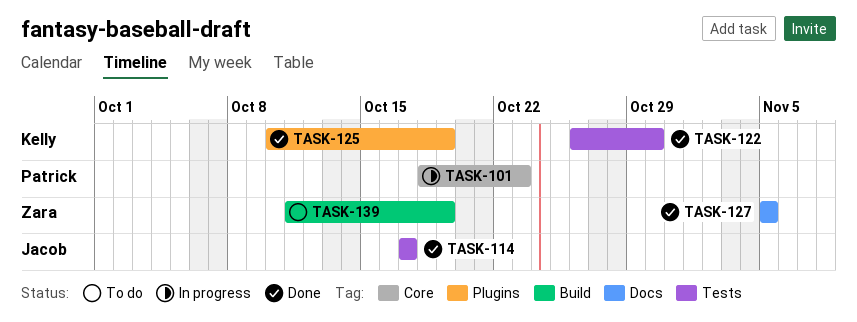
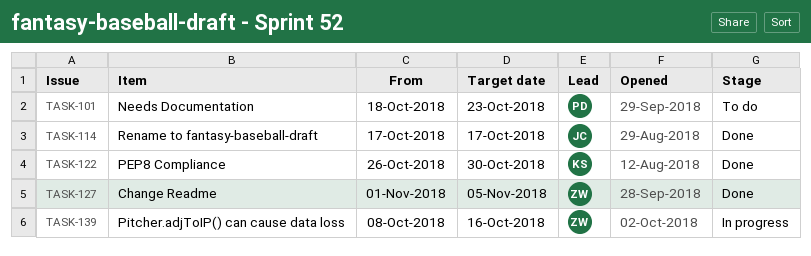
TASK-101, status: In progress -> To do
TASK-125: present -> none
TASK-127, start: Nov 5 -> Nov 1
TASK-139, status: To do -> In progress
TASK-139, start: Oct 11 -> Oct 8
TASK-139, due: Oct 19 -> Oct 16

